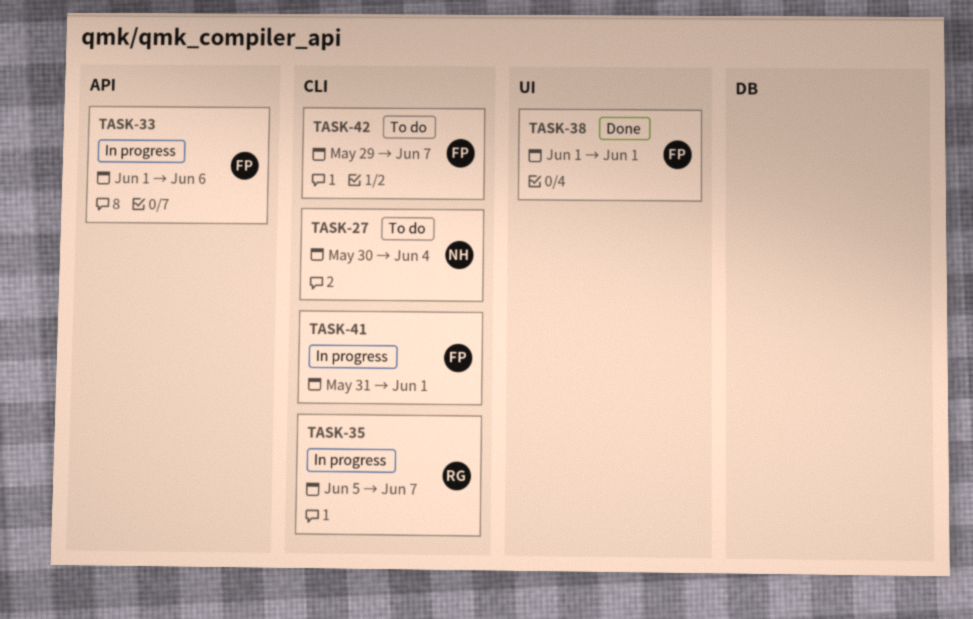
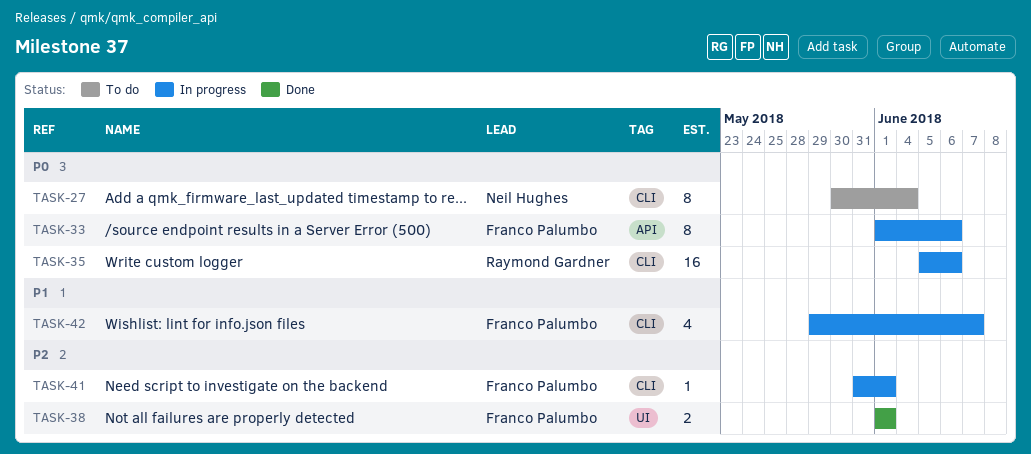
TASK-35, due: Jun 7 -> Jun 6
TASK-42, status: To do -> In progress

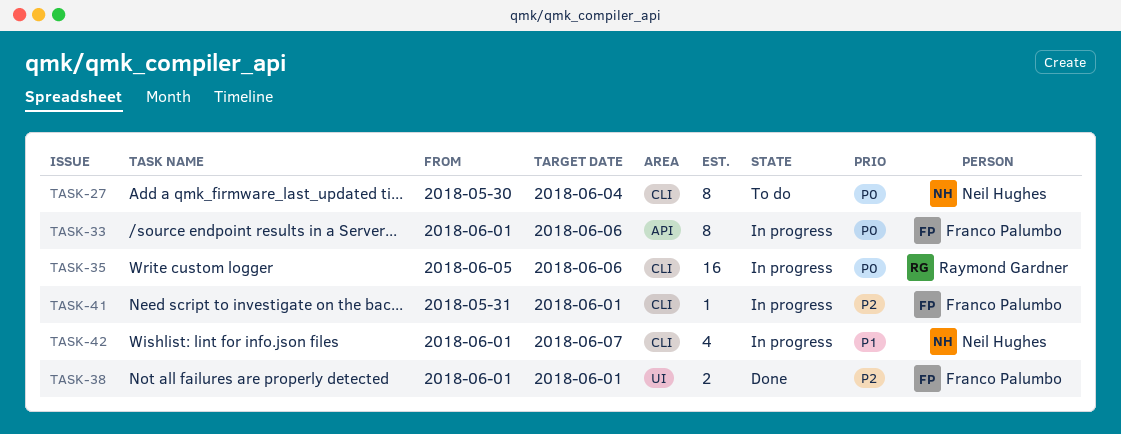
TASK-42, owner: Franco Palumbo -> Neil Hughes
TASK-42, start: May 29 -> Jun 1

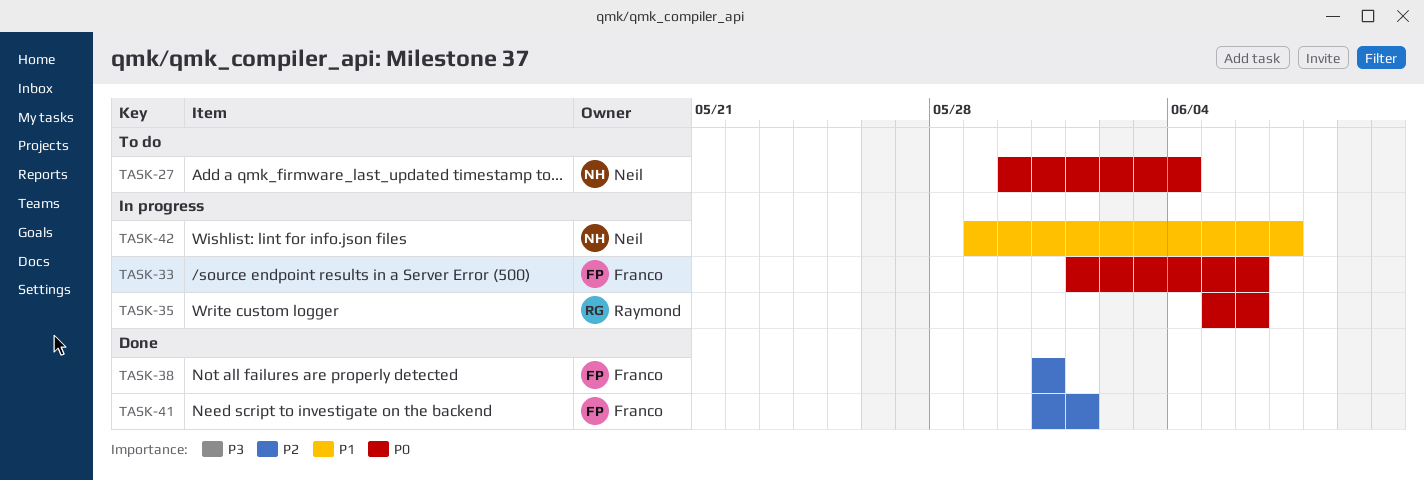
TASK-38, start: Jun 1 -> May 31
TASK-38, due: Jun 1 -> May 31
TASK-41, status: In progress -> Done
TASK-42, start: Jun 1 -> May 29

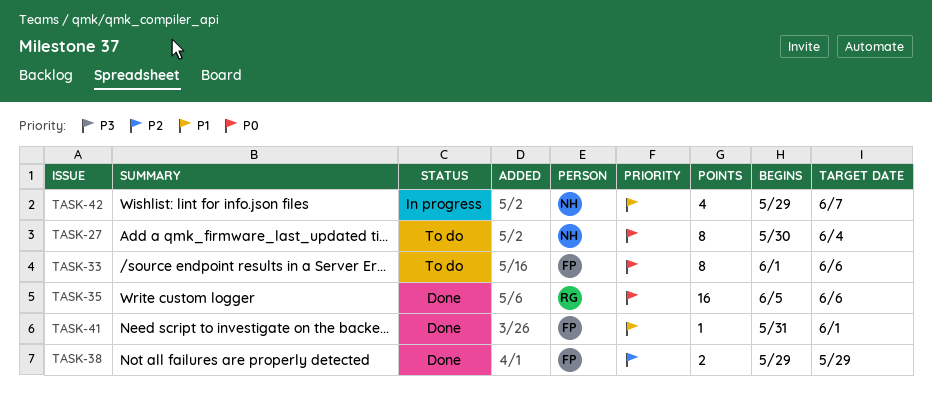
TASK-33, status: In progress -> To do
TASK-35, status: In progress -> Done
TASK-38, start: May 31 -> May 29
TASK-38, due: May 31 -> May 29
TASK-41, priority: P2 -> P1

